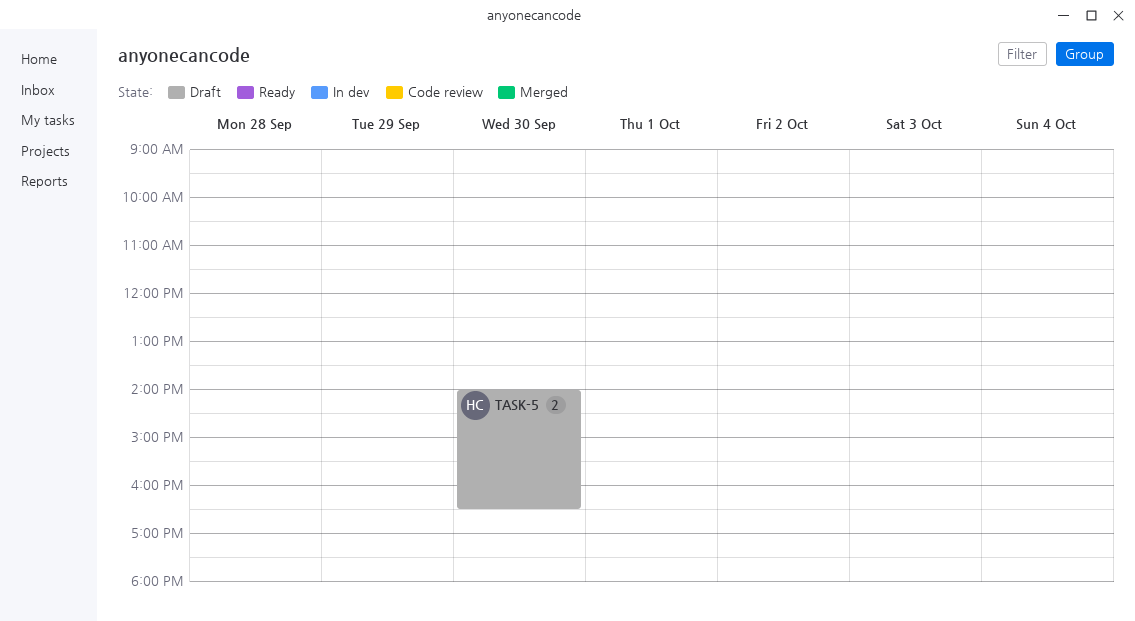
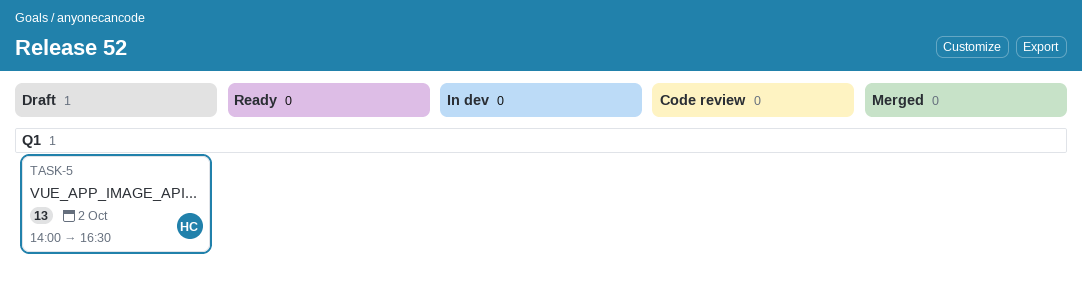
TASK-5, estimate: 2 -> 13
TASK-5, day: Sep 30 -> Oct 2

